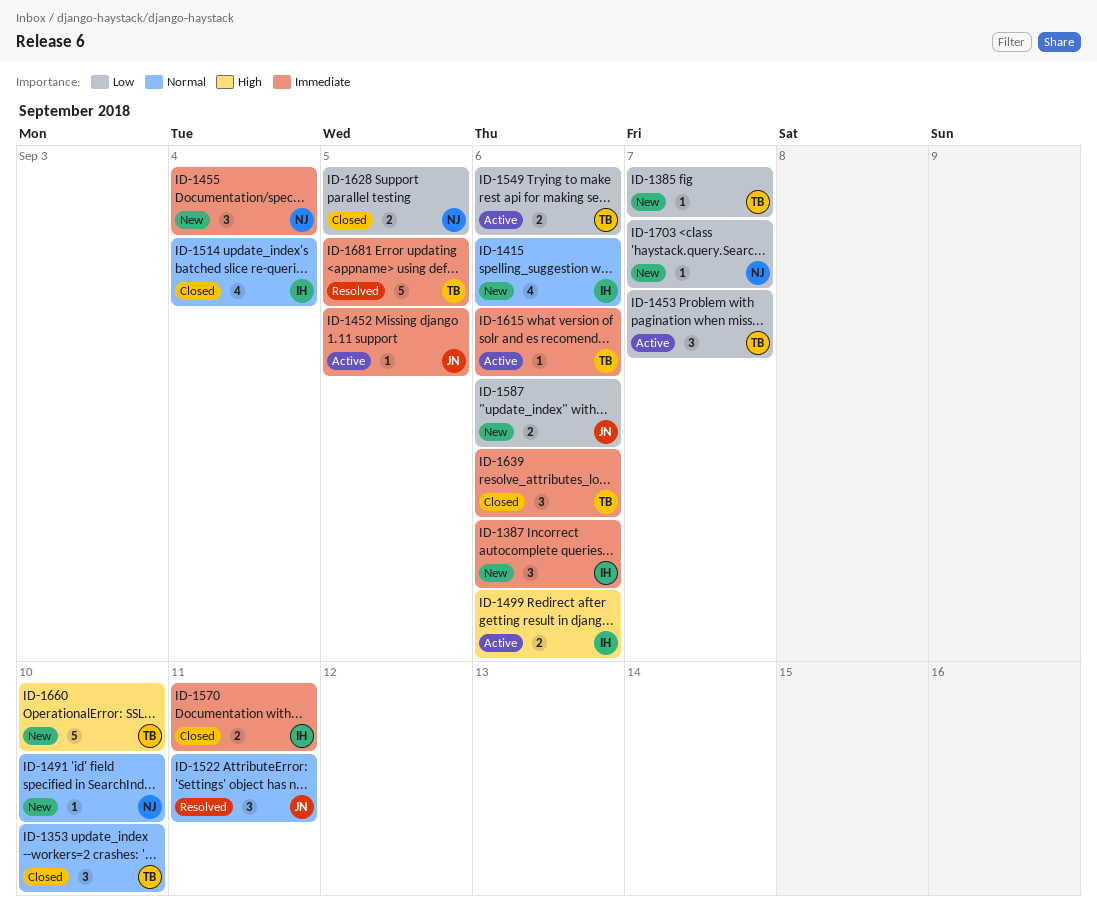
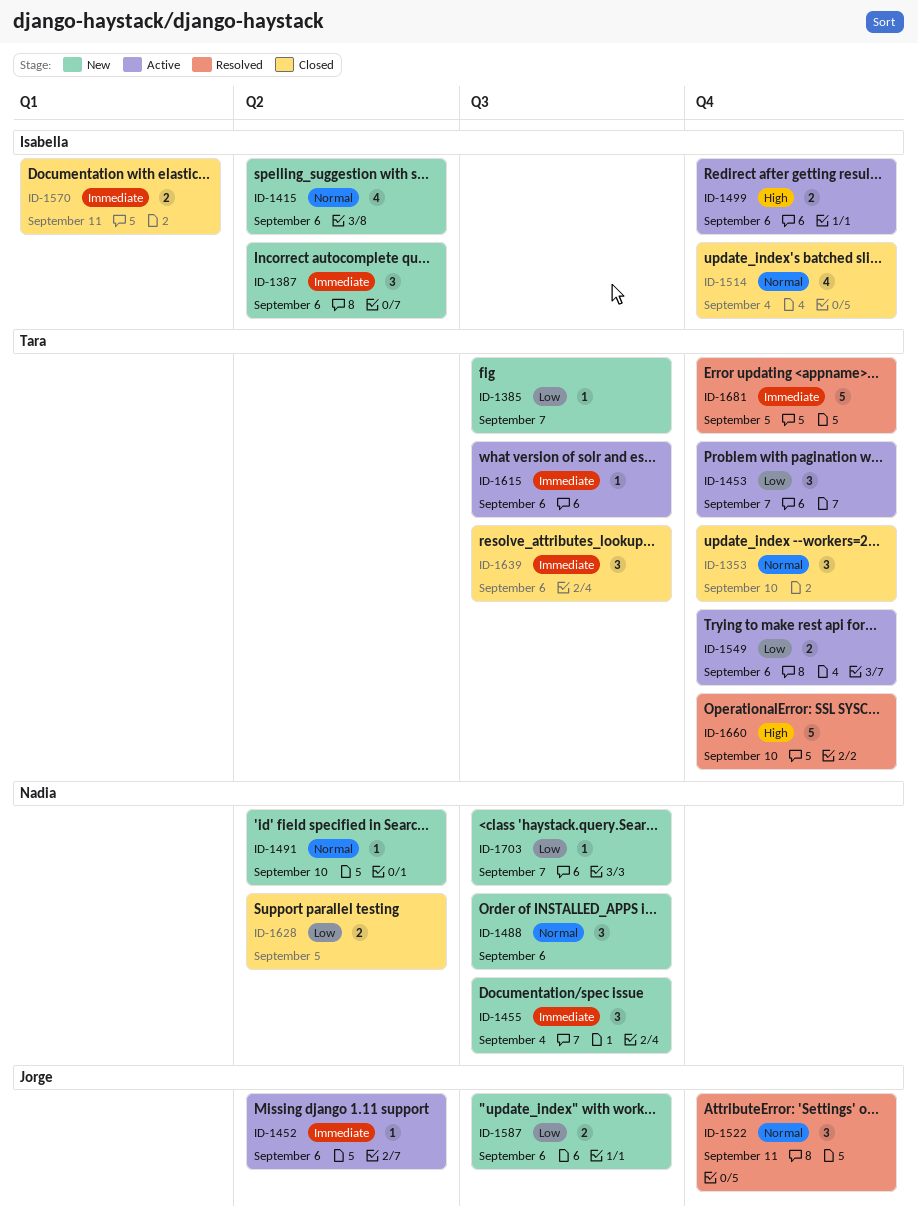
ID-1452, due: Sep 5 -> Sep 6
ID-1488: none -> present
ID-1660, status: New -> Resolved

